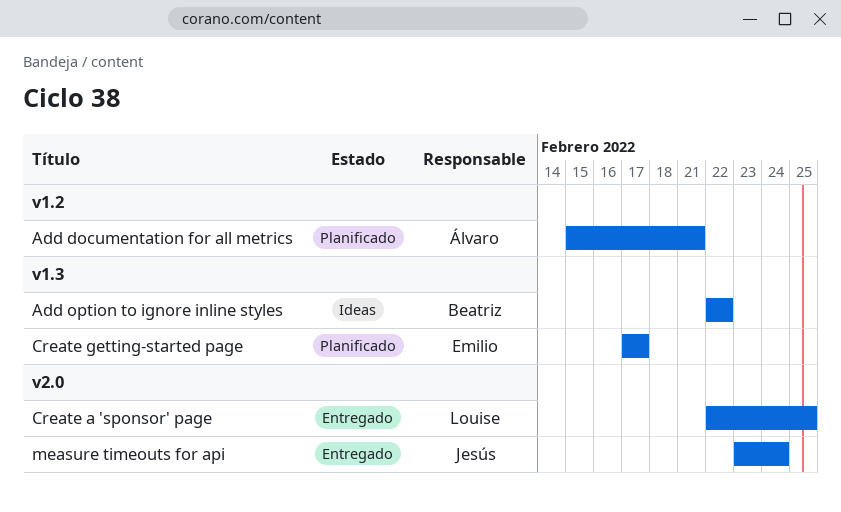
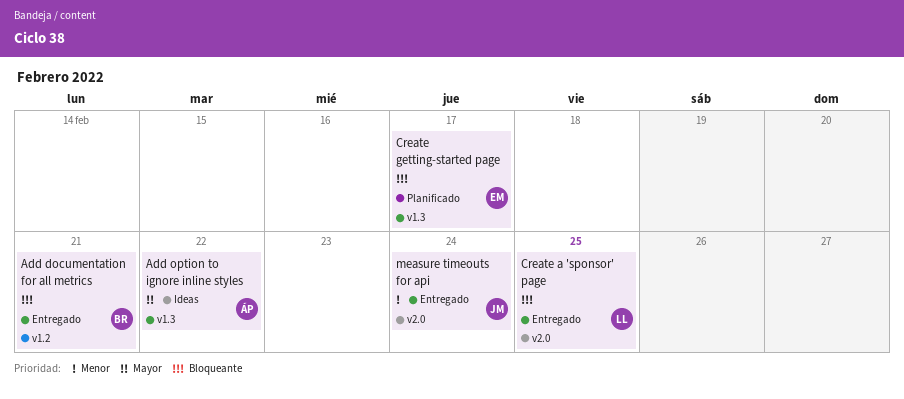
Add documentation for all metrics, status: Planificado -> Entregado
Add documentation for all metrics, owner: Álvaro -> Beatriz
Add option to ignore inline styles, owner: Beatriz -> Álvaro

